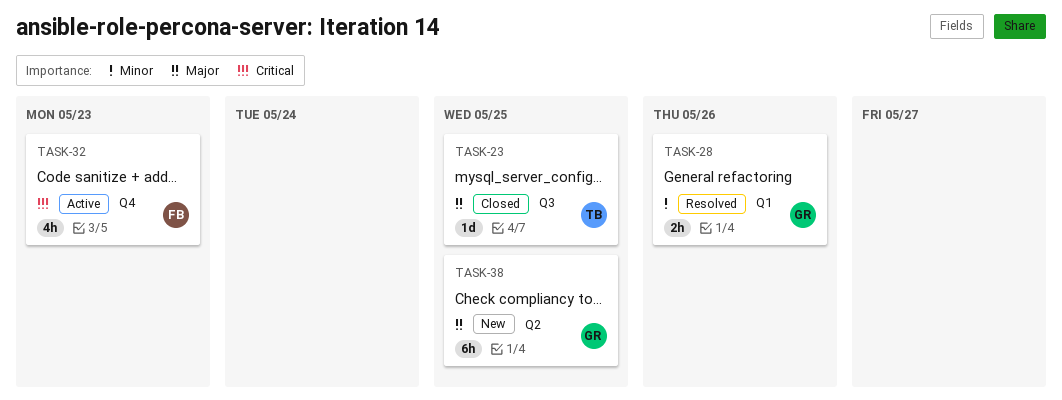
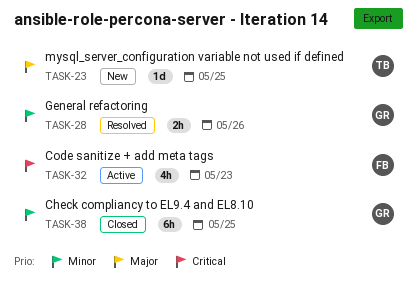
TASK-23, status: Closed -> New
TASK-38, status: New -> Closed
TASK-38, priority: Major -> Minor

